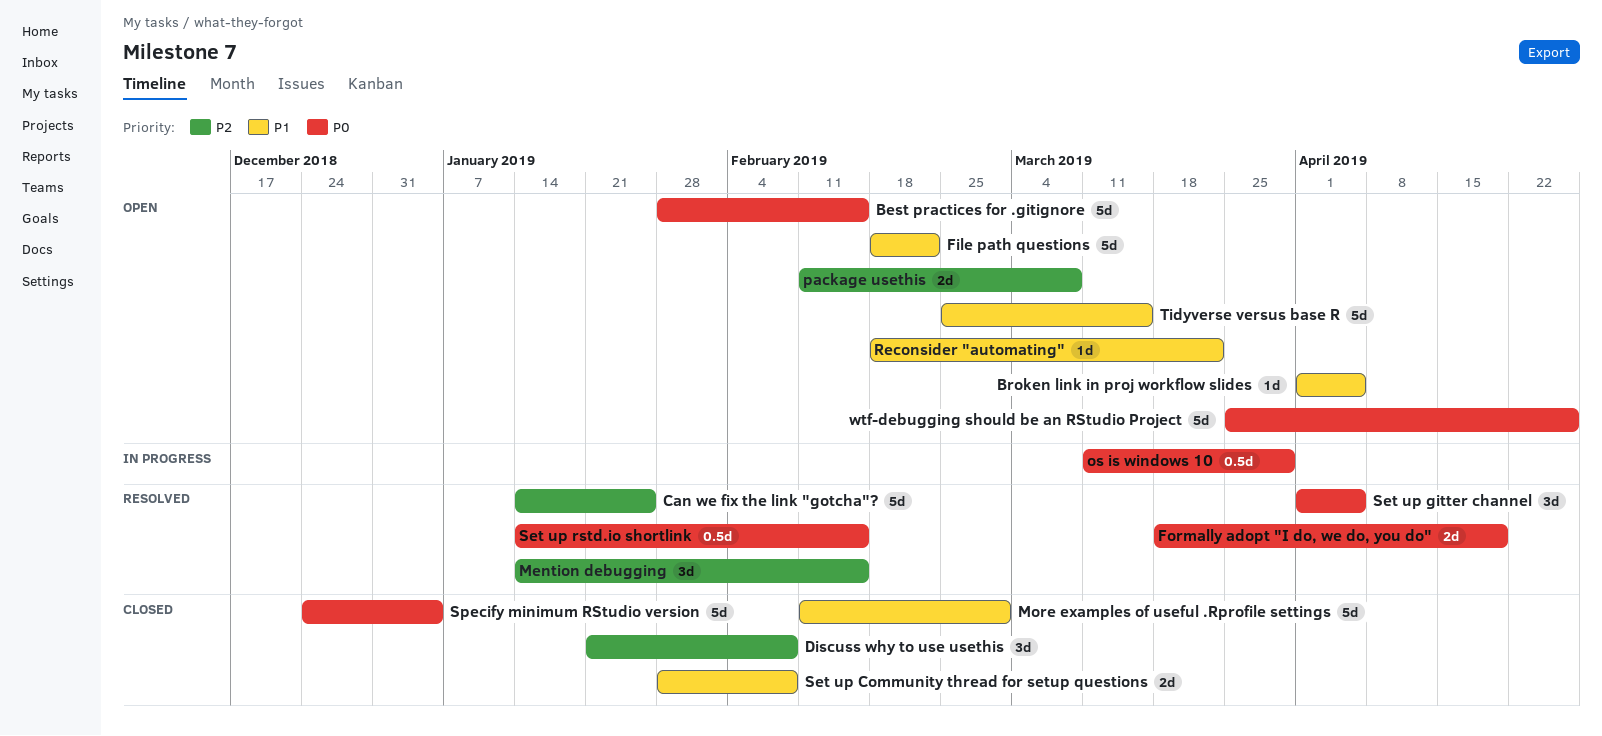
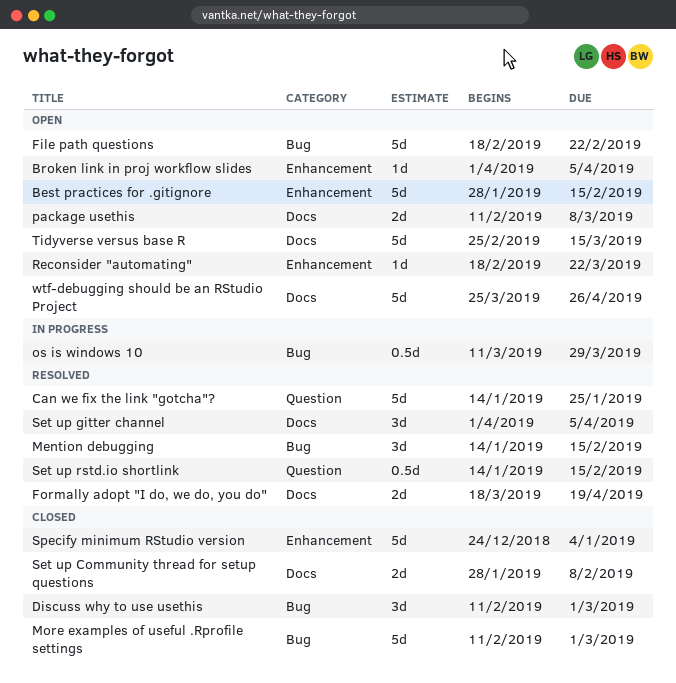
Discuss why to use usethis, start: Jan 21 -> Feb 11
Discuss why to use usethis, due: Feb 8 -> Mar 1

